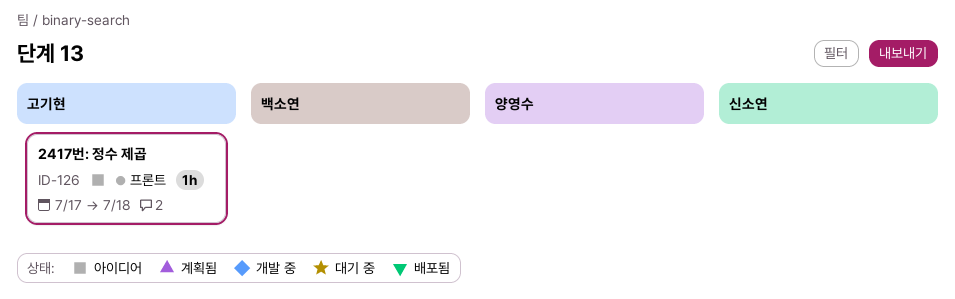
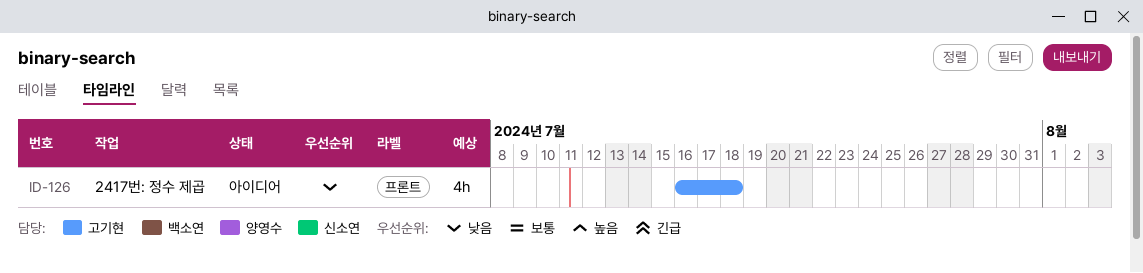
ID-126, estimate: 1h -> 4h
ID-126, start: Jul 17 -> Jul 16

